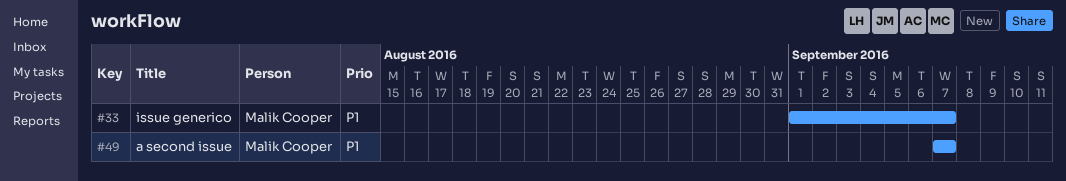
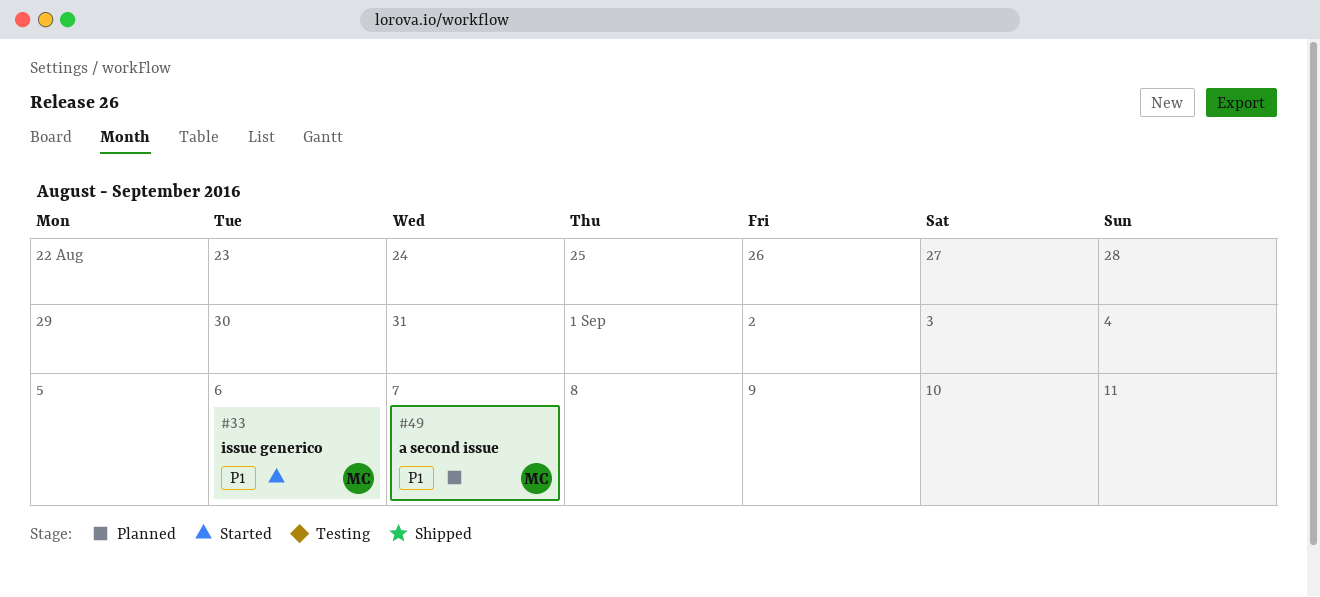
#33, due: Sep 7 -> Sep 6

